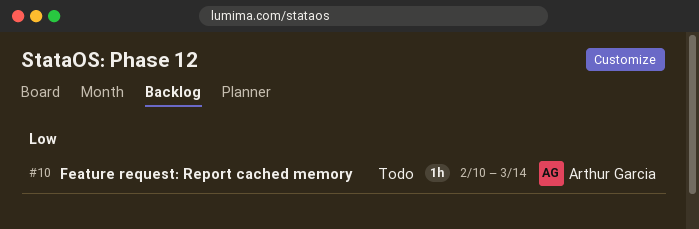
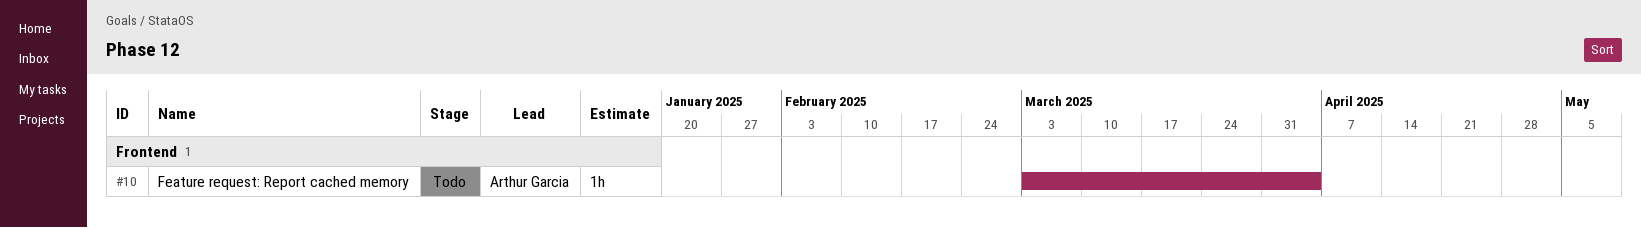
#10, start: Feb 10 -> Mar 3
#10, due: Mar 14 -> Apr 4

